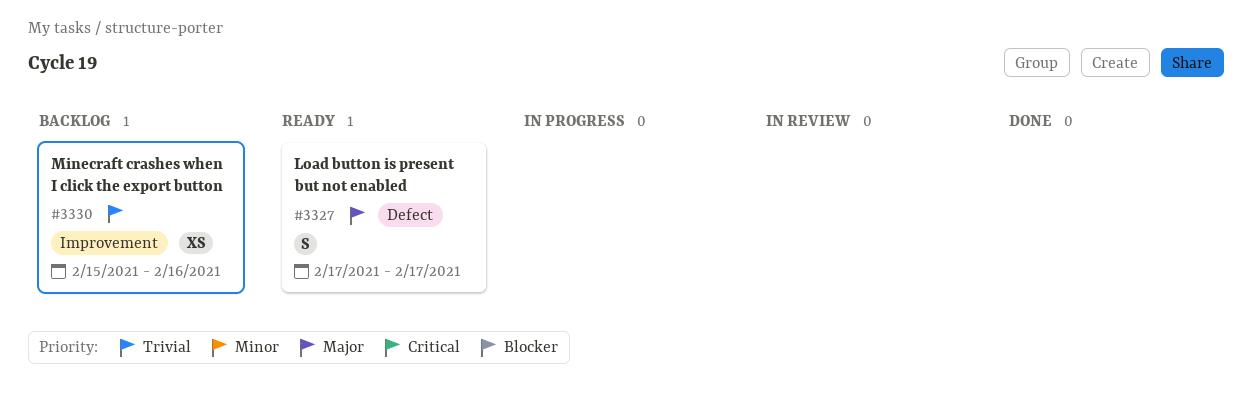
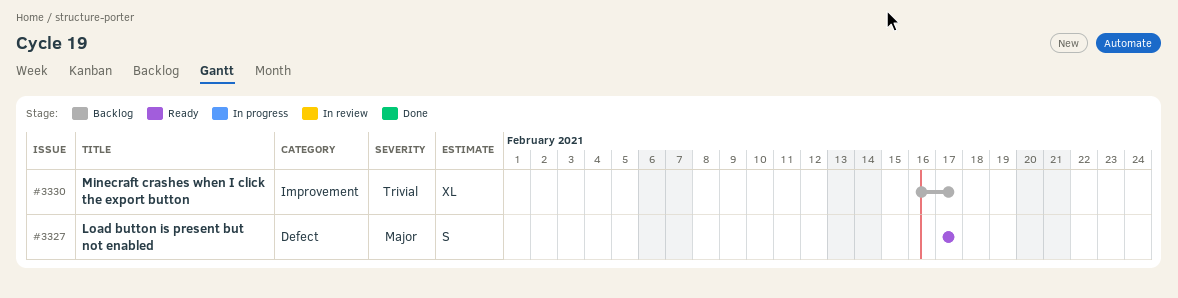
#3330, estimate: XS -> XL
#3330, start: Feb 15 -> Feb 16
#3330, due: Feb 16 -> Feb 17

